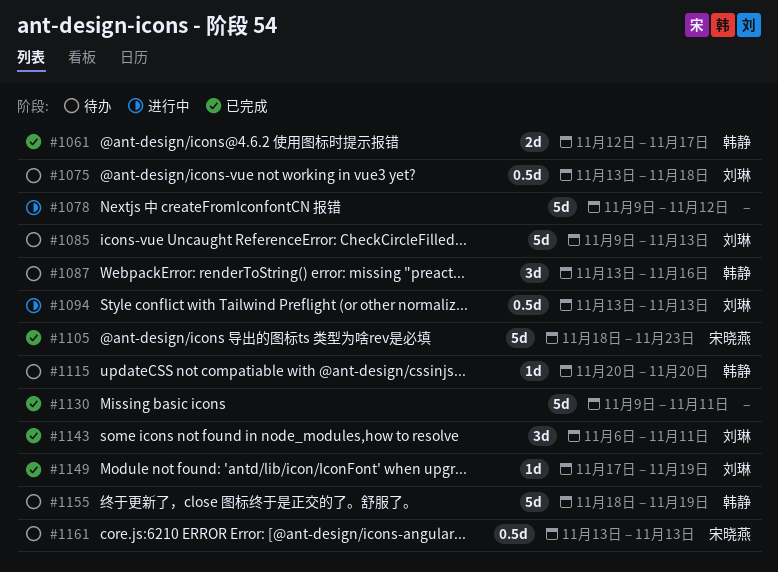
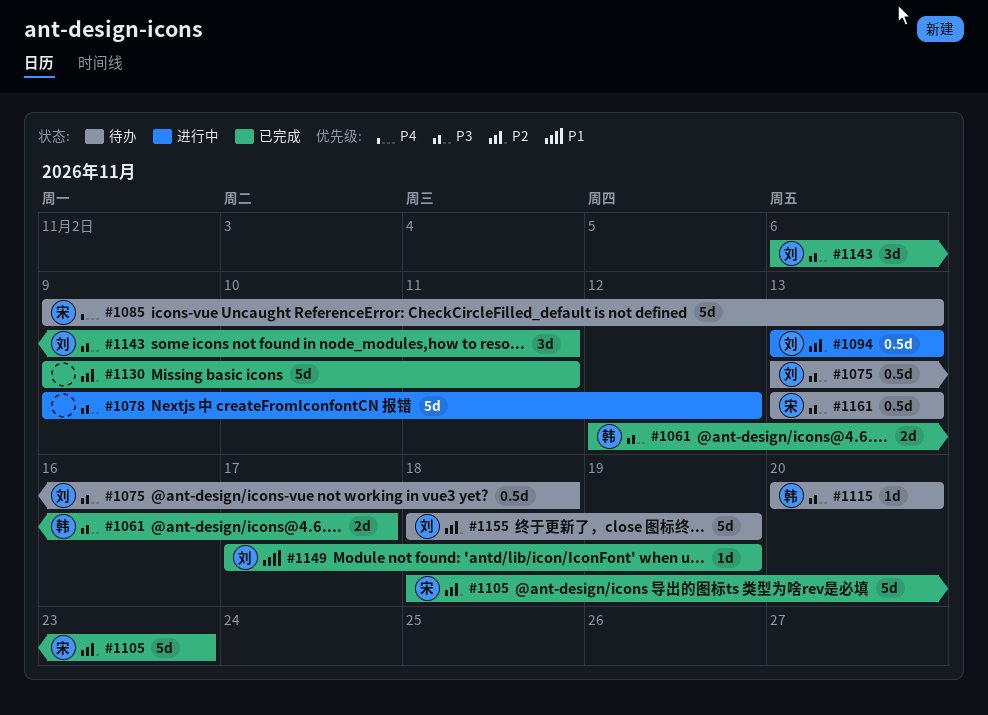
#1085, owner: 刘琳 -> 宋晓燕
#1087: present -> none
#1155, owner: 韩静 -> 刘琳

